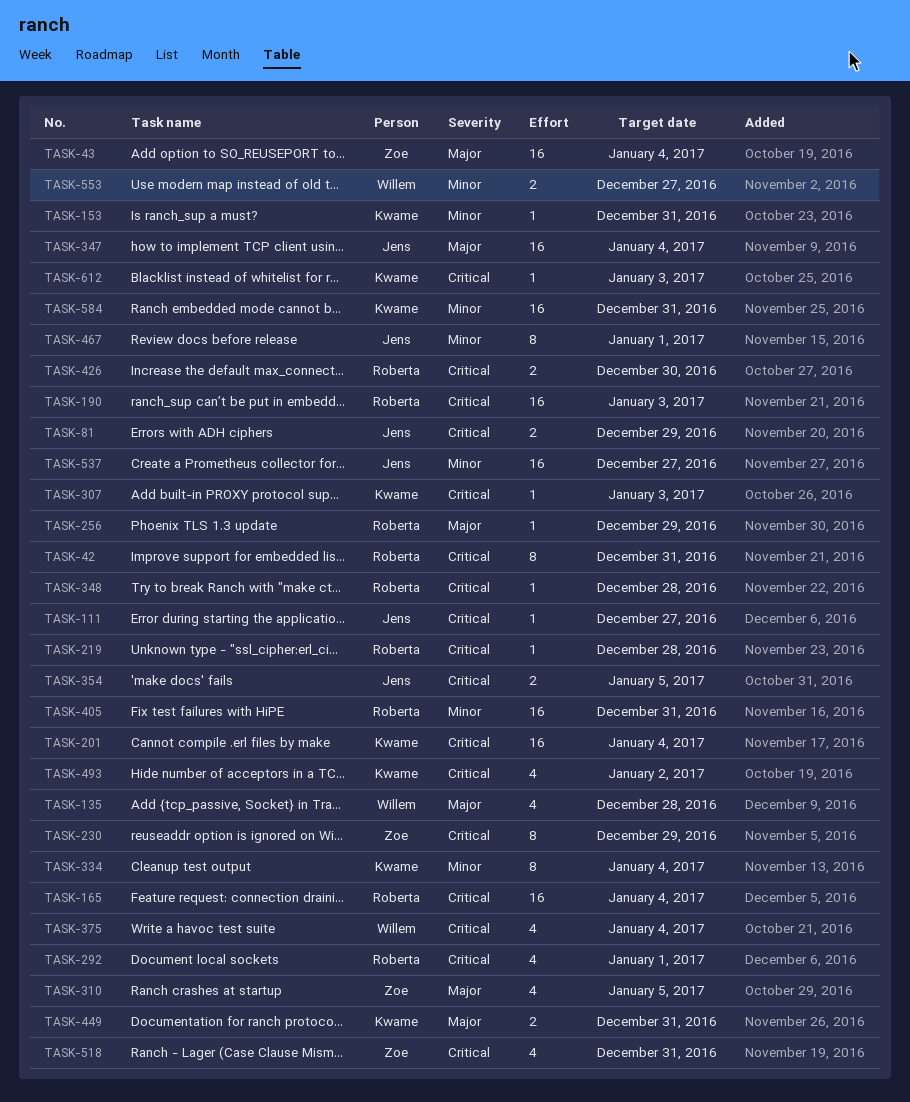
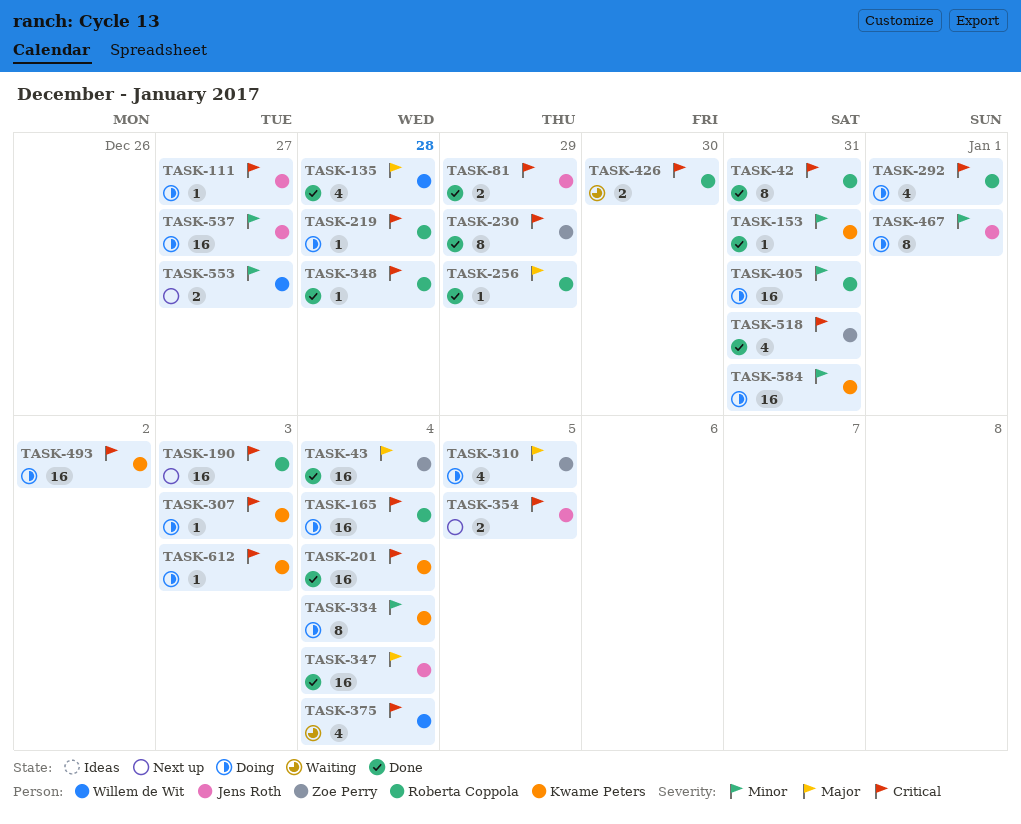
TASK-449: present -> none
TASK-493, estimate: 4 -> 16

